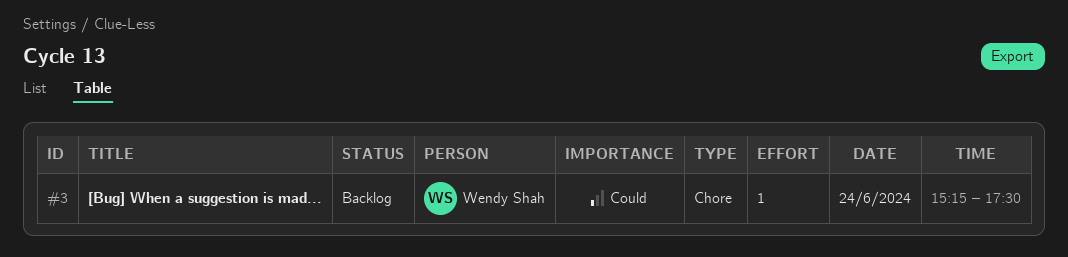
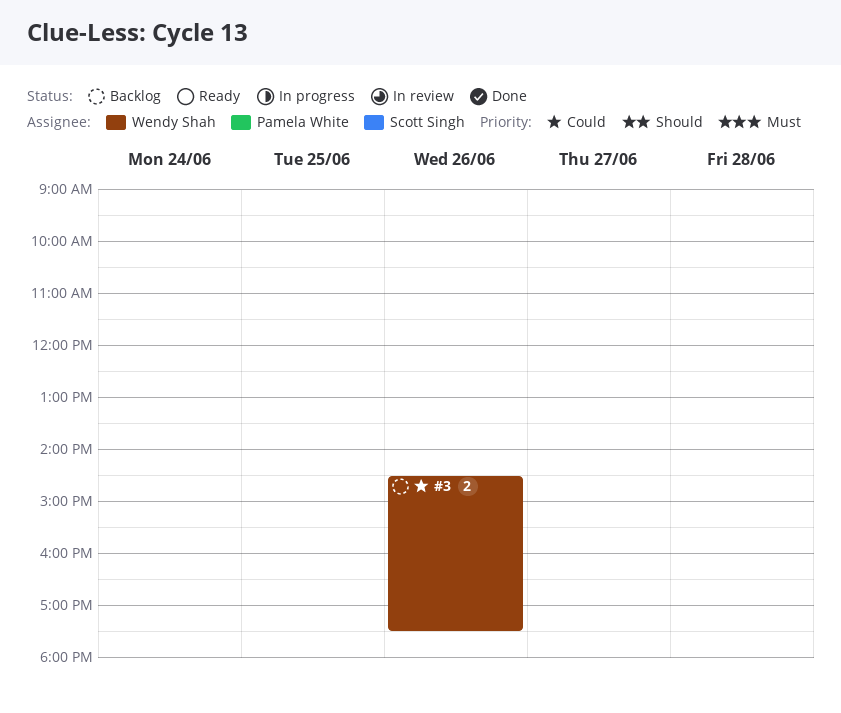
#3, estimate: 1 -> 2
#3, day: Jun 24 -> Jun 26
#3, begins: 15:15 -> 14:30

